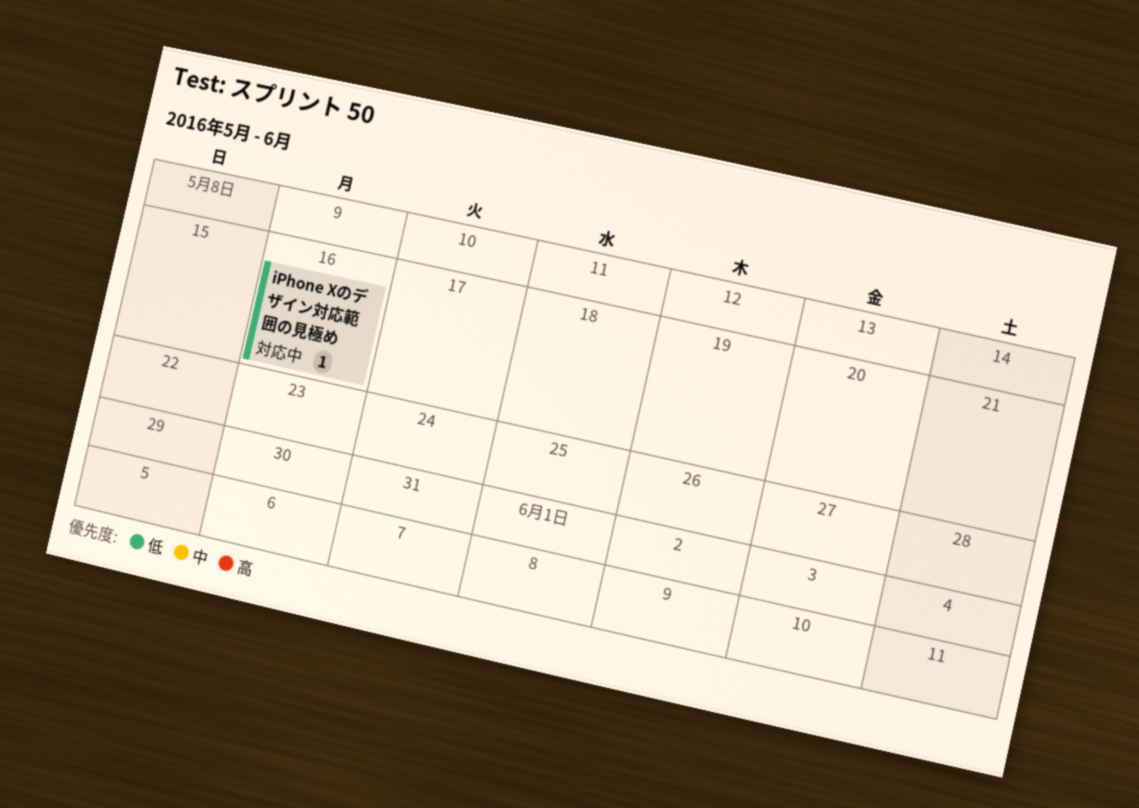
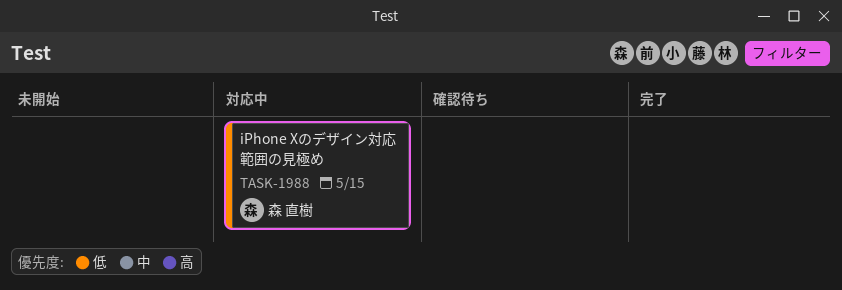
iPhone Xのデザイン対応範囲の見極め, due: May 16 -> May 15

